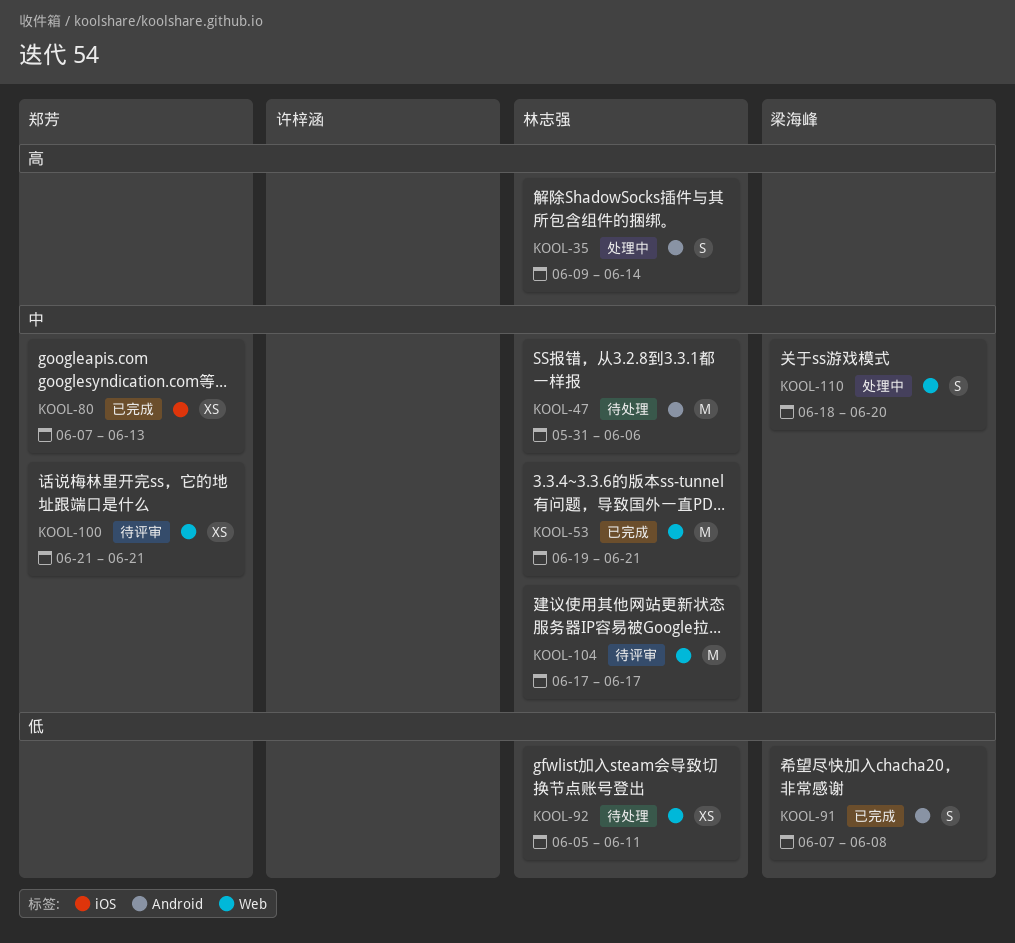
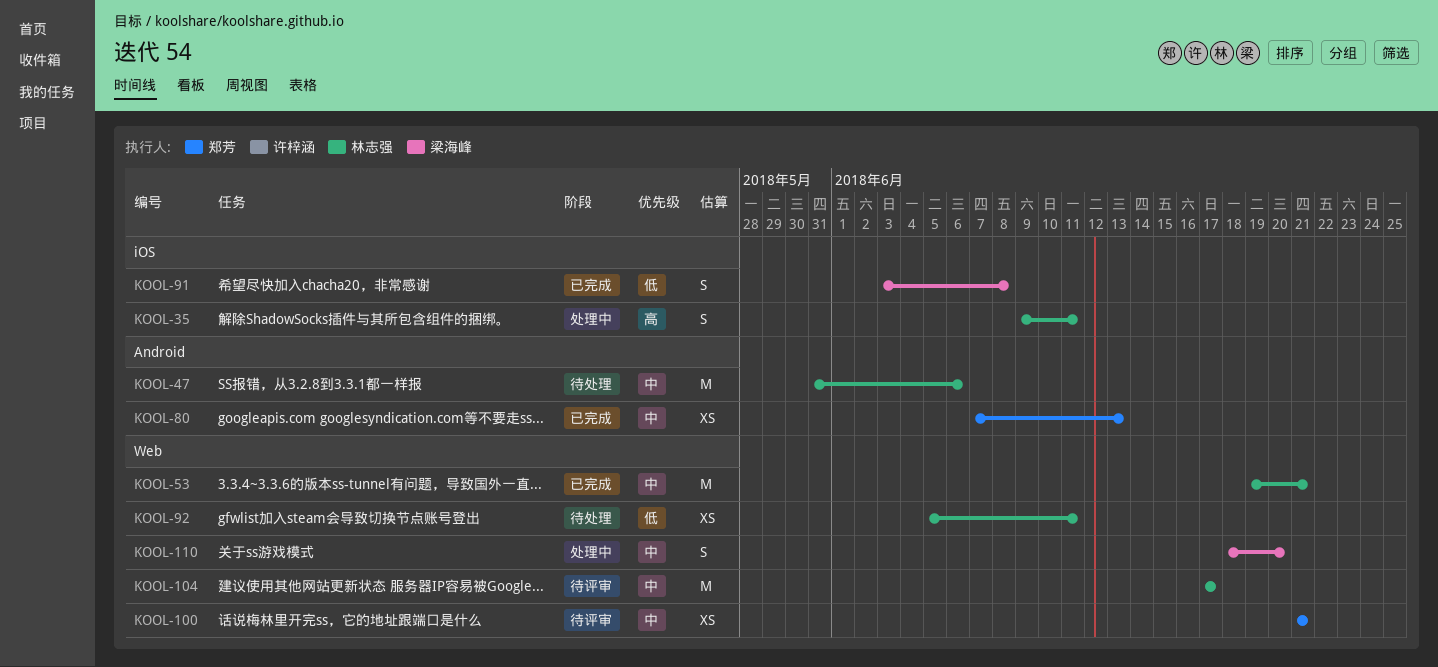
KOOL-35, label: Android -> iOS
KOOL-35, due: Jun 14 -> Jun 11
KOOL-80, label: iOS -> Android
KOOL-91, label: Android -> iOS
KOOL-91, start: Jun 7 -> Jun 3

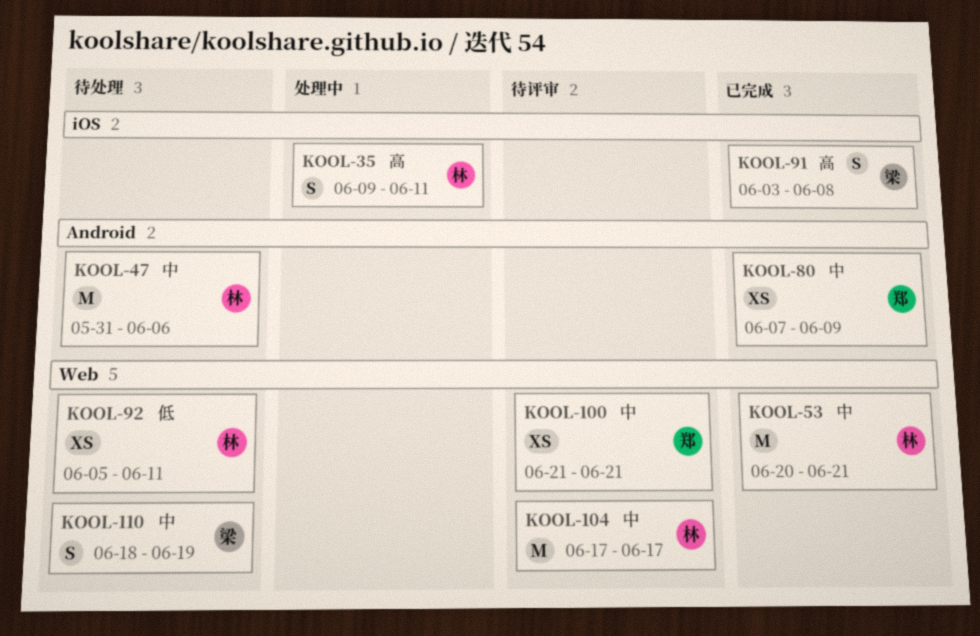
KOOL-53, start: Jun 19 -> Jun 20
KOOL-80, due: Jun 13 -> Jun 9
KOOL-91, priority: 低 -> 高
KOOL-110, status: 处理中 -> 待处理
KOOL-110, due: Jun 20 -> Jun 19

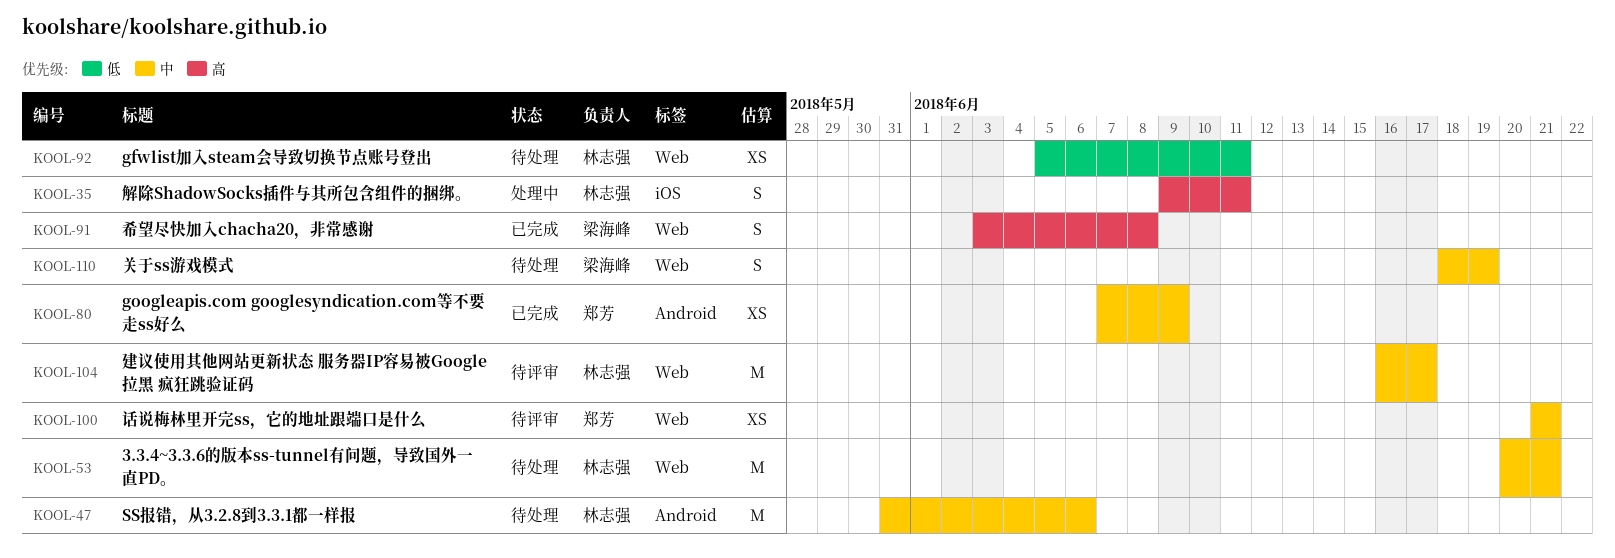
KOOL-53, status: 已完成 -> 待处理
KOOL-91, label: iOS -> Web
KOOL-104, start: Jun 17 -> Jun 16

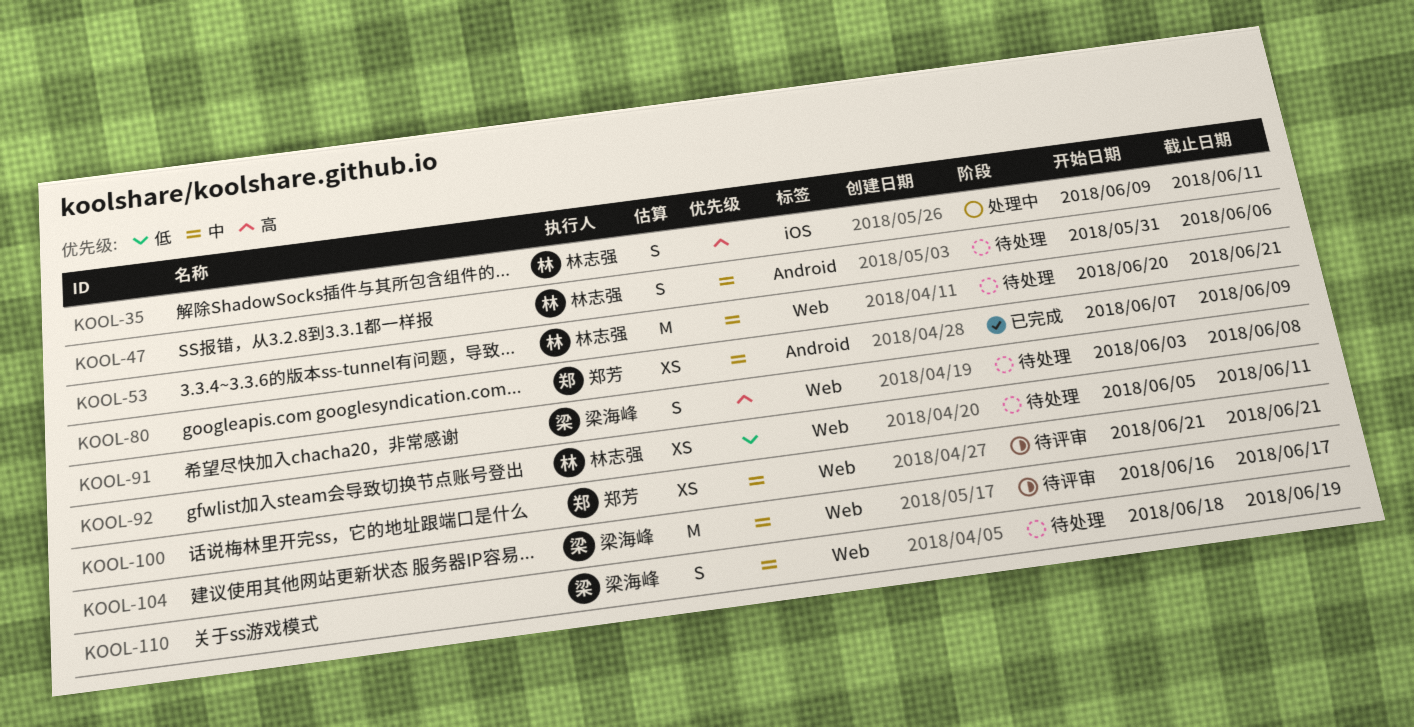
KOOL-47, estimate: M -> S
KOOL-91, status: 已完成 -> 待处理
KOOL-104, owner: 林志强 -> 梁海峰

